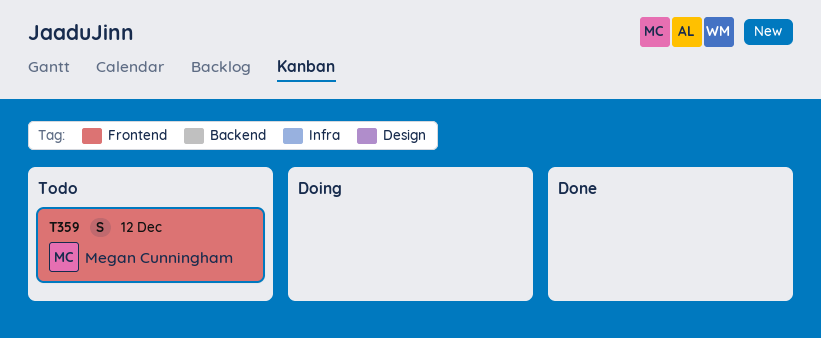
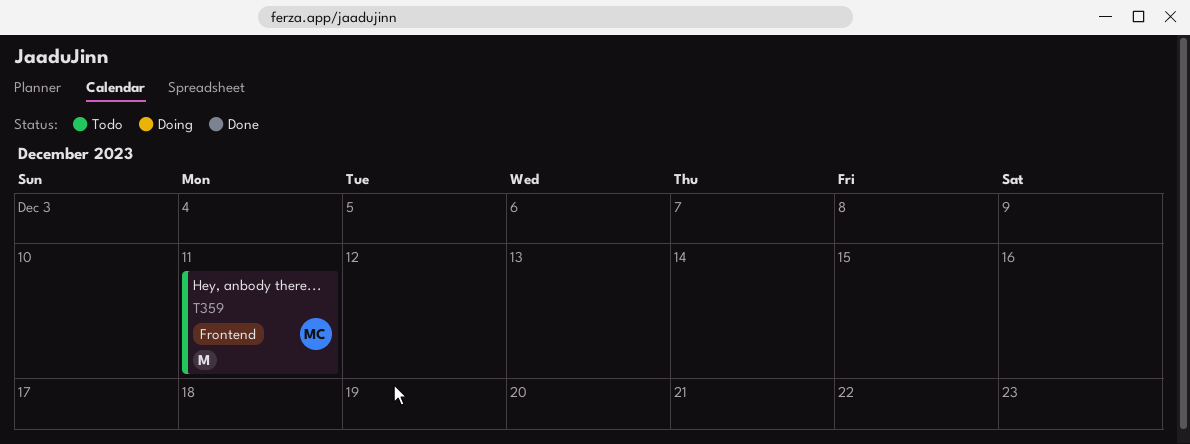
T359, estimate: S -> M
T359, due: Dec 12 -> Dec 11

